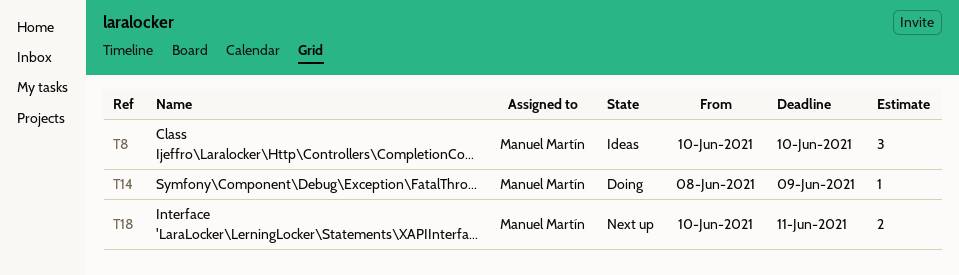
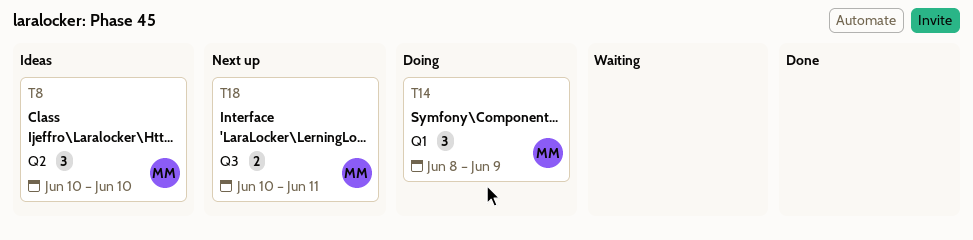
T14, estimate: 1 -> 3

